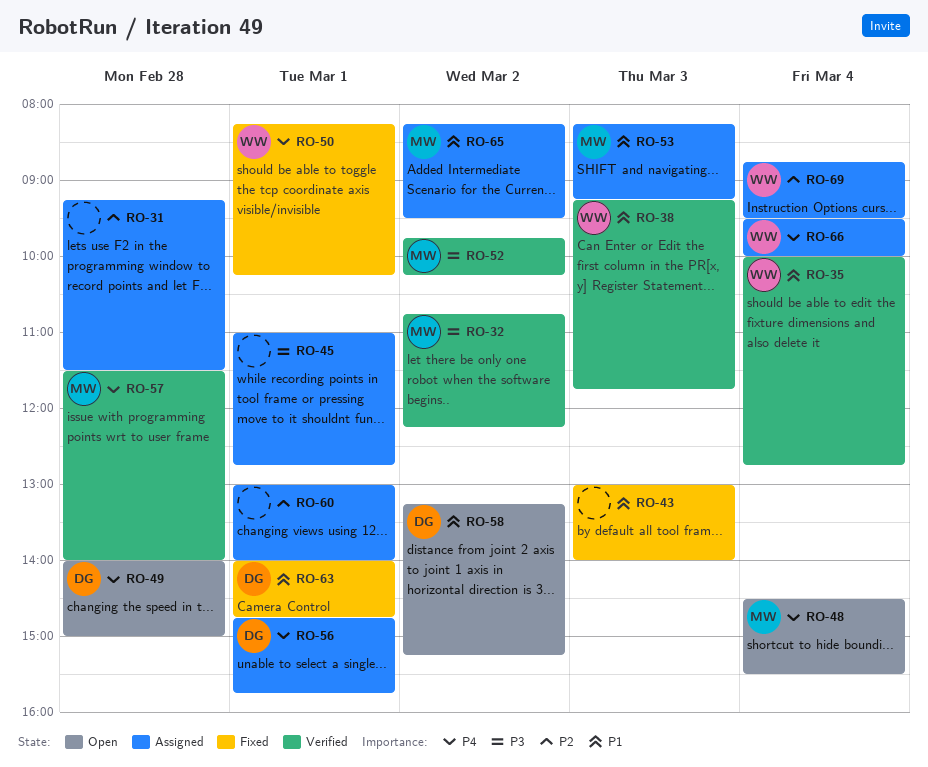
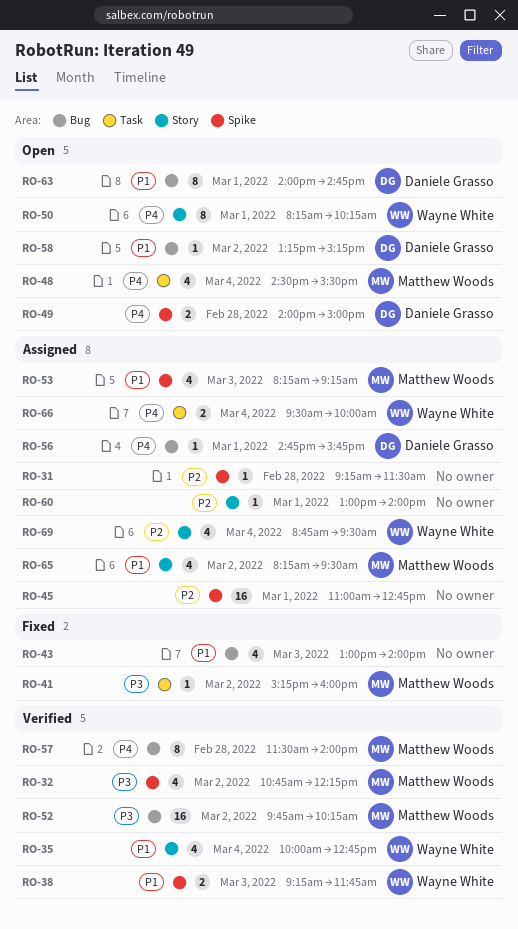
RO-41: none -> present
RO-45, priority: P3 -> P2
RO-50, status: Fixed -> Open
RO-63, status: Fixed -> Open

